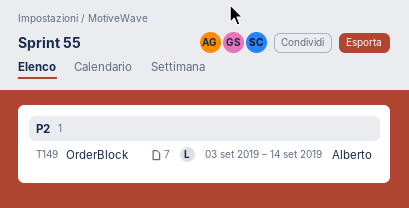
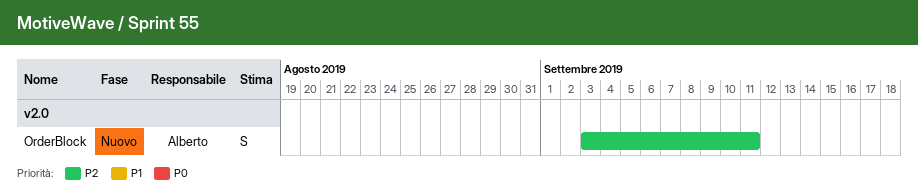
OrderBlock, estimate: L -> S
OrderBlock, due: Sep 14 -> Sep 11

